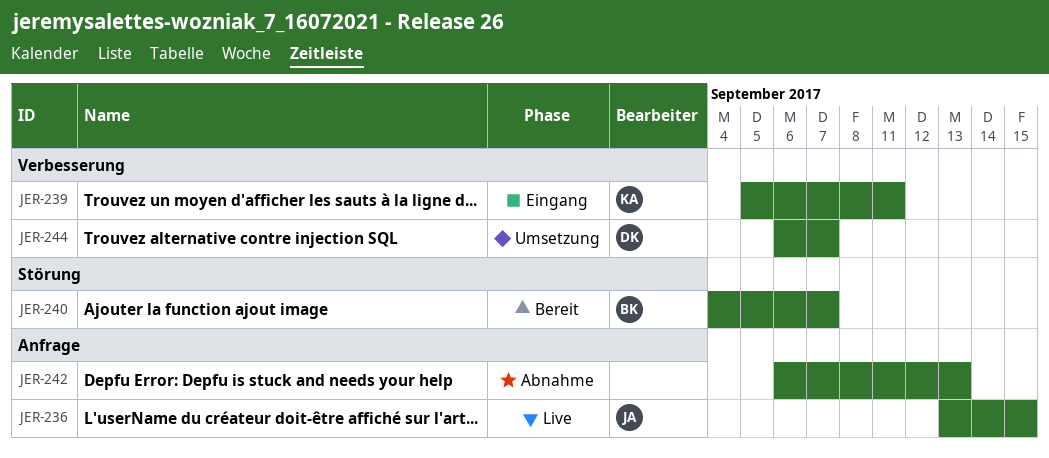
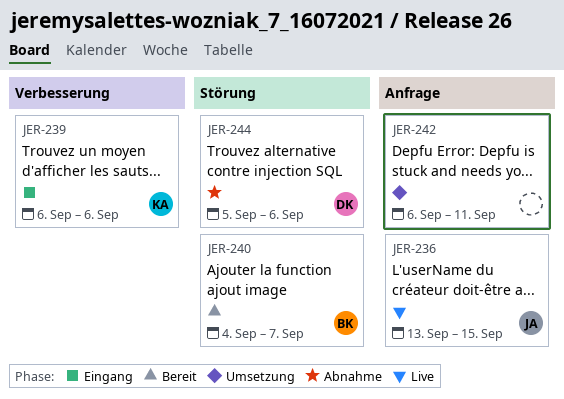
JER-239, start: Sep 5 -> Sep 6
JER-239, due: Sep 11 -> Sep 6
JER-242, status: Abnahme -> Umsetzung
JER-242, due: Sep 13 -> Sep 11
JER-244, status: Umsetzung -> Abnahme
JER-244, label: Verbesserung -> Störung
JER-244, start: Sep 6 -> Sep 5
JER-244, due: Sep 7 -> Sep 6

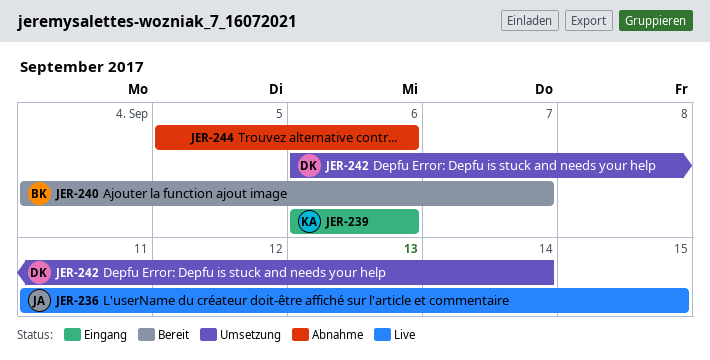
JER-236, start: Sep 13 -> Sep 11
JER-242, owner: none -> DK
JER-242, due: Sep 11 -> Sep 14
JER-244, owner: DK -> none

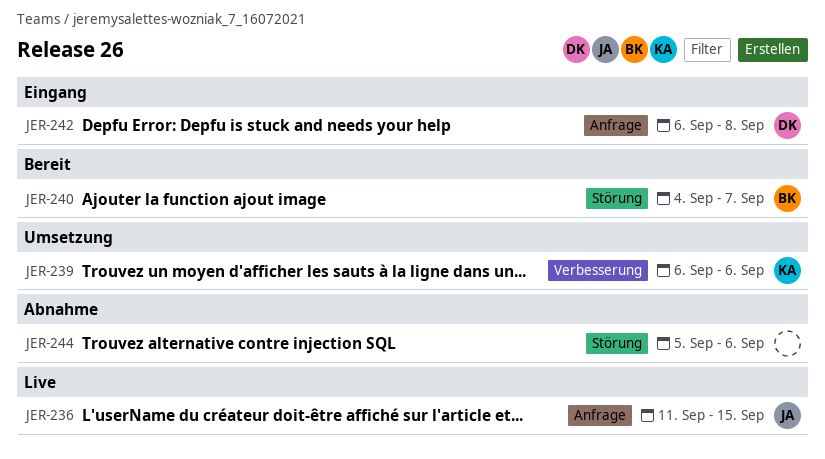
JER-239, status: Eingang -> Umsetzung
JER-242, status: Umsetzung -> Eingang
JER-242, due: Sep 14 -> Sep 8

